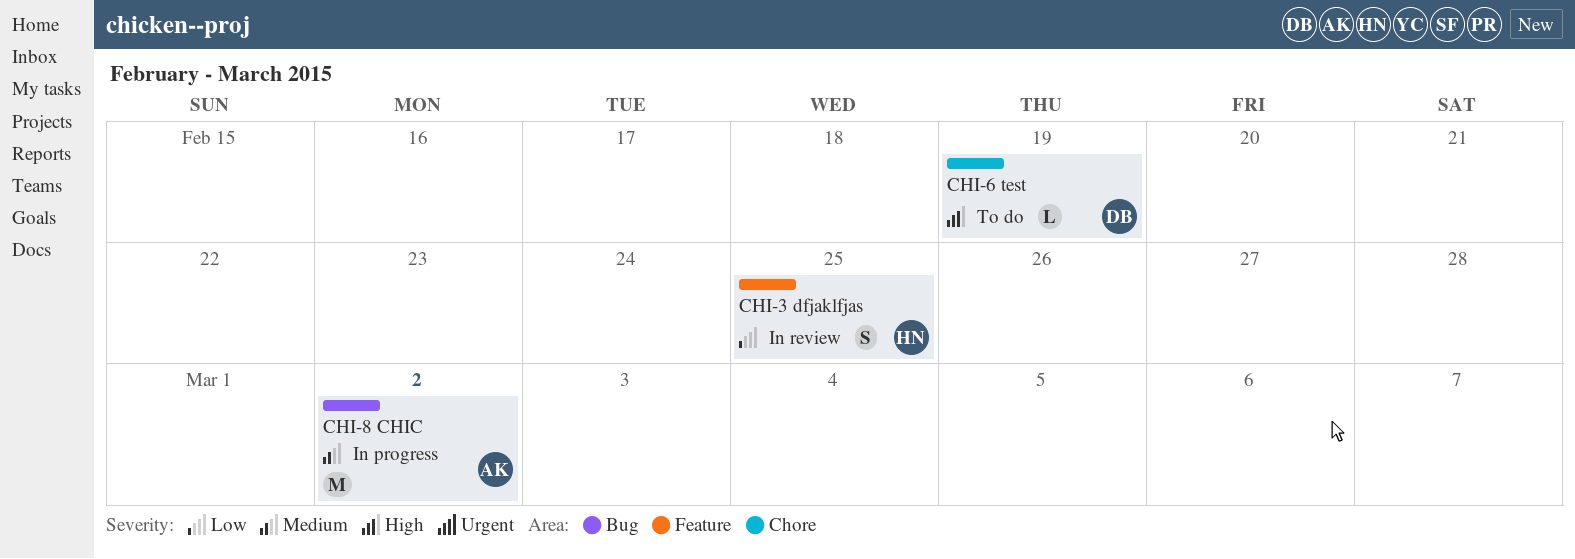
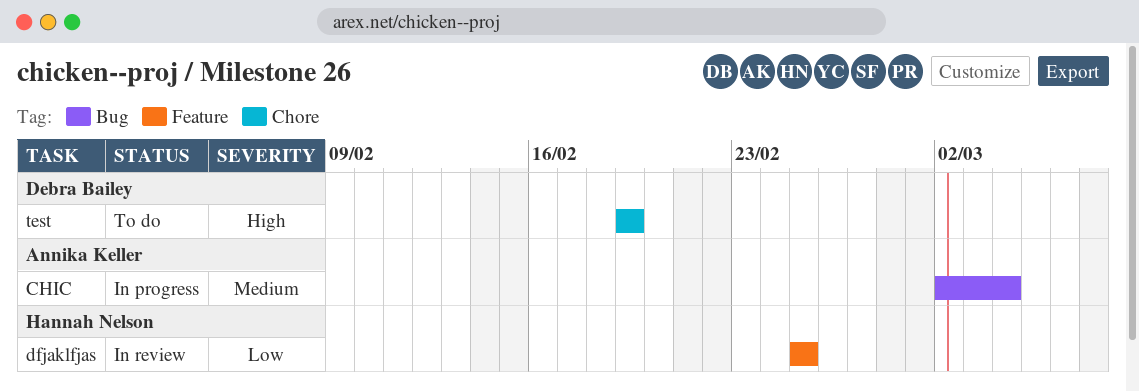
CHIC, due: Mar 2 -> Mar 4

